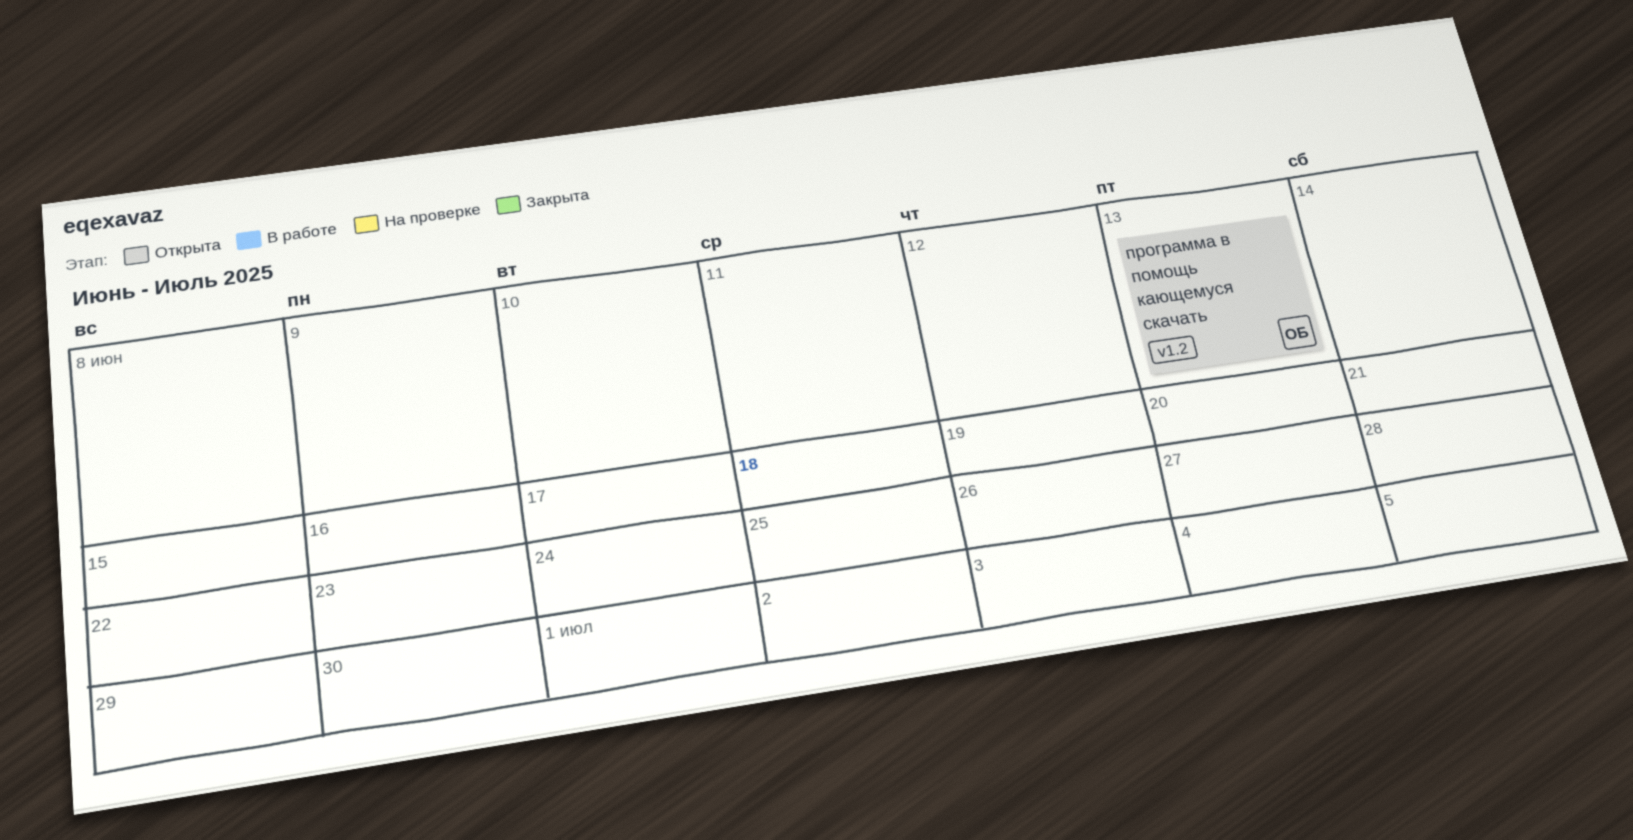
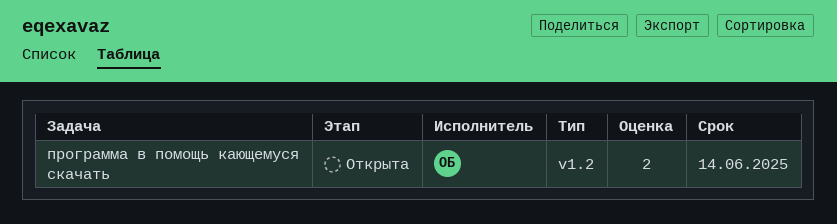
программа в помощь кающемуся скачать, due: Jun 13 -> Jun 14

